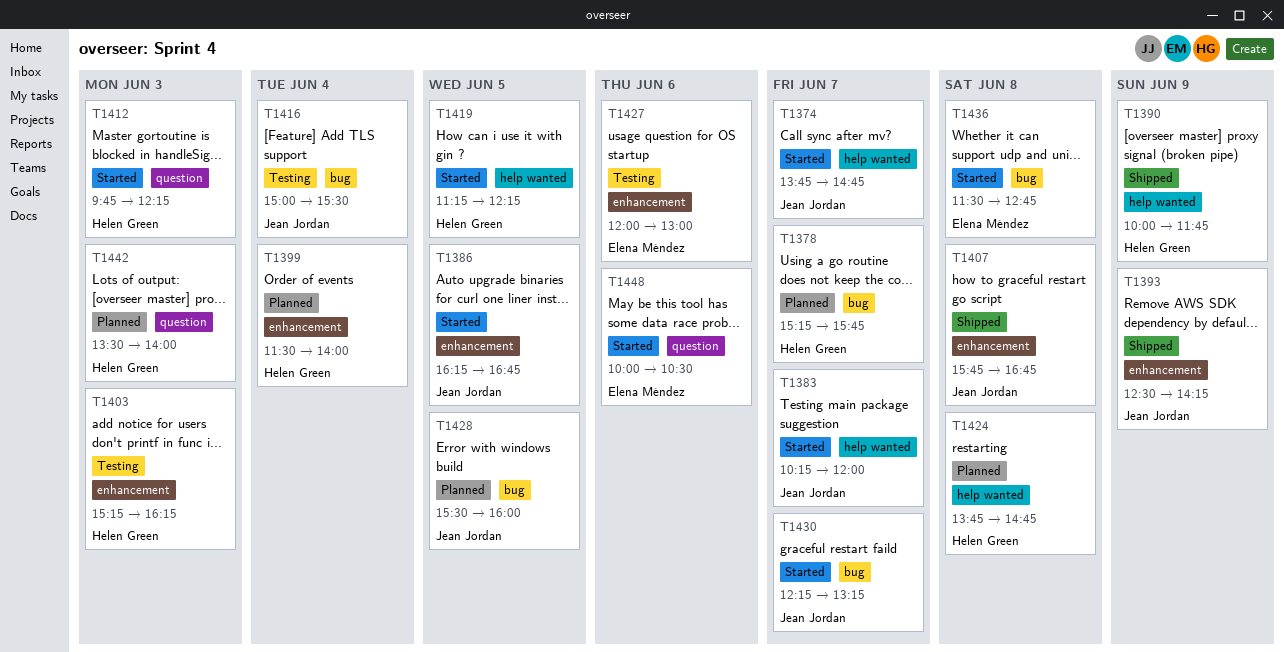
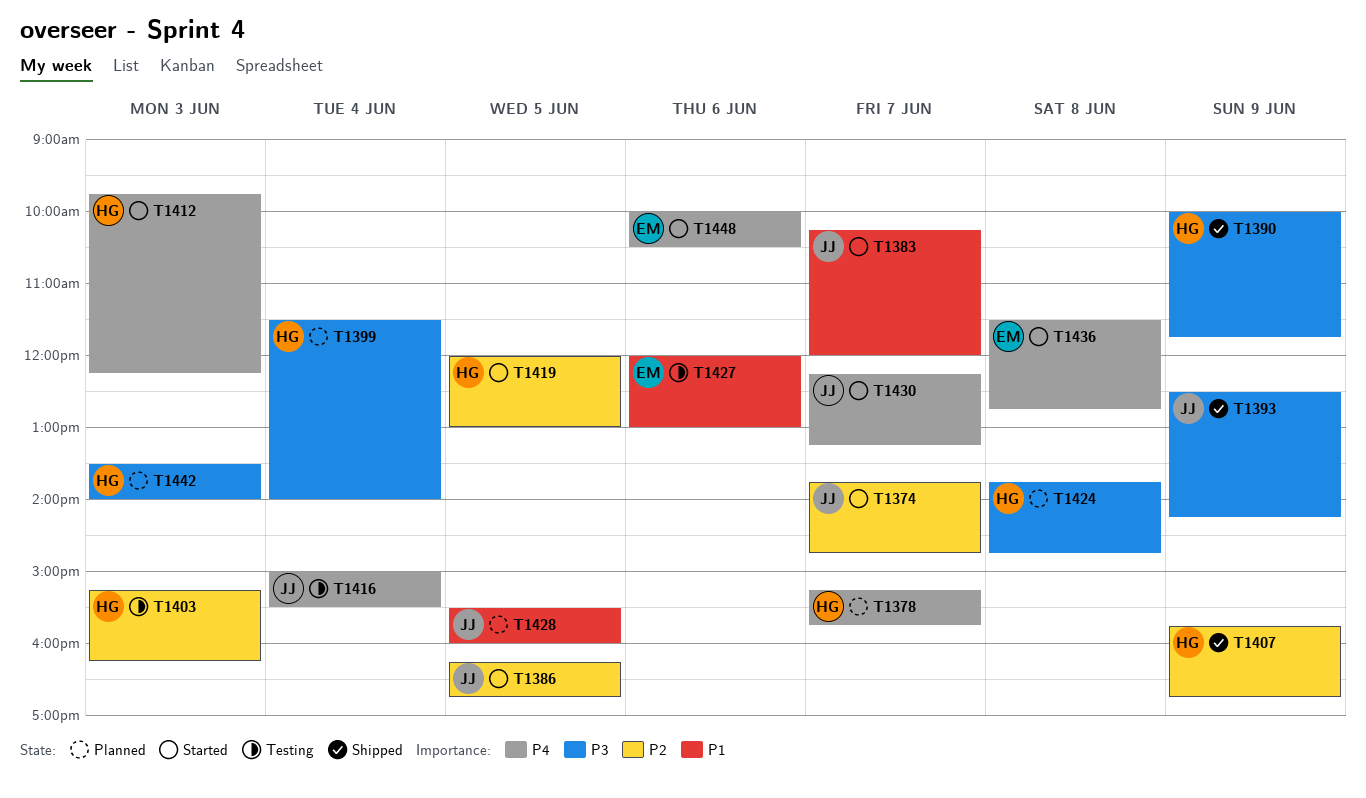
T1407, owner: Jean Jordan -> Helen Green
T1407, day: Jun 8 -> Jun 9
T1419, begins: 11:15 -> 12:00
T1419, ends: 12:15 -> 13:00

